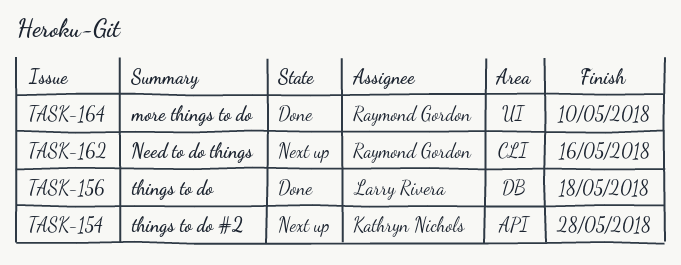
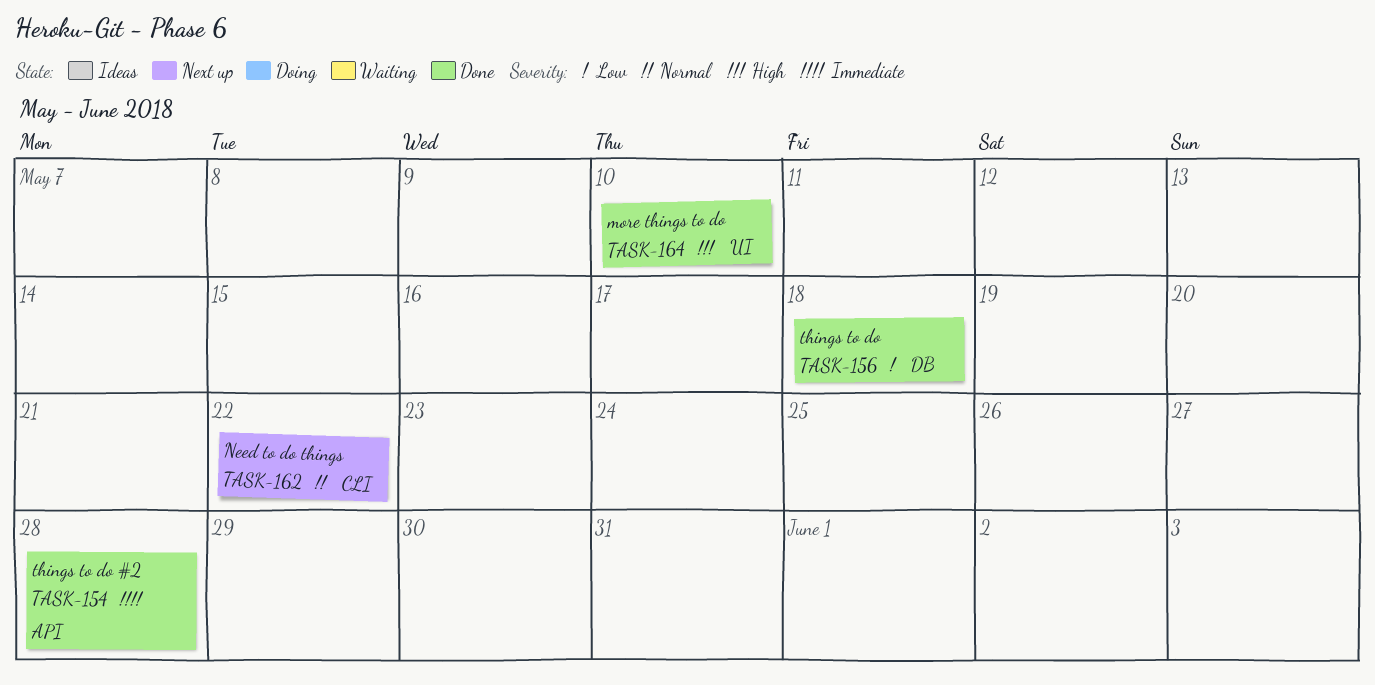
TASK-154, status: Next up -> Done
TASK-162, due: May 16 -> May 22

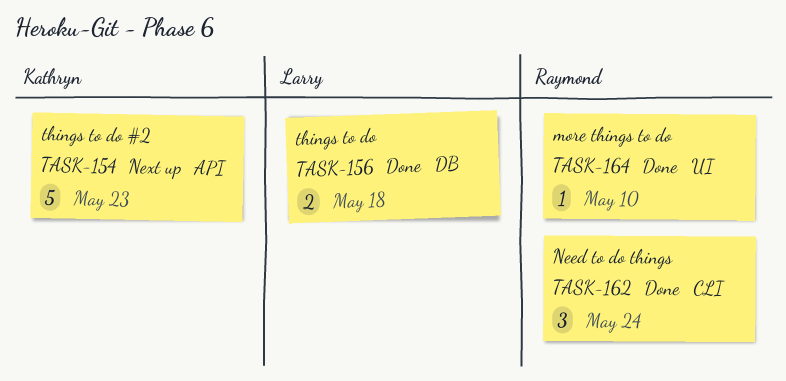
TASK-154, status: Done -> Next up
TASK-154, due: May 28 -> May 23
TASK-162, status: Next up -> Done
TASK-162, due: May 22 -> May 24

